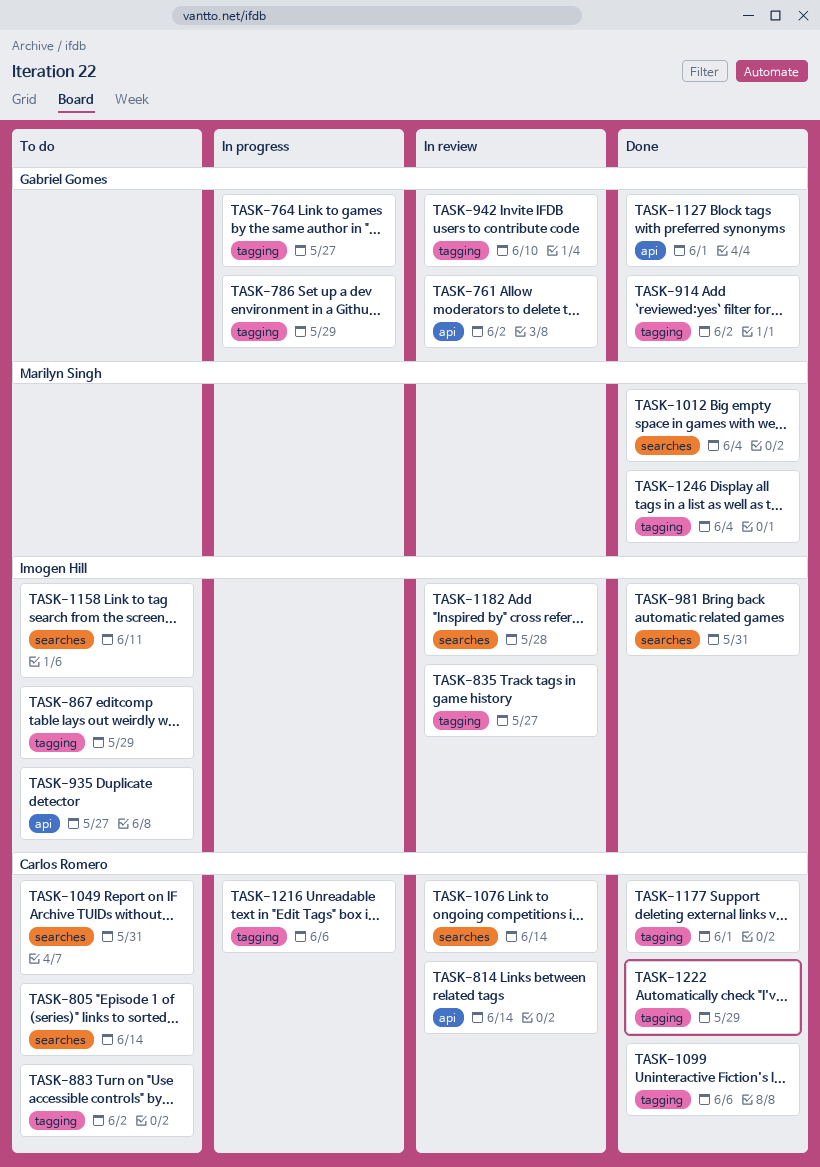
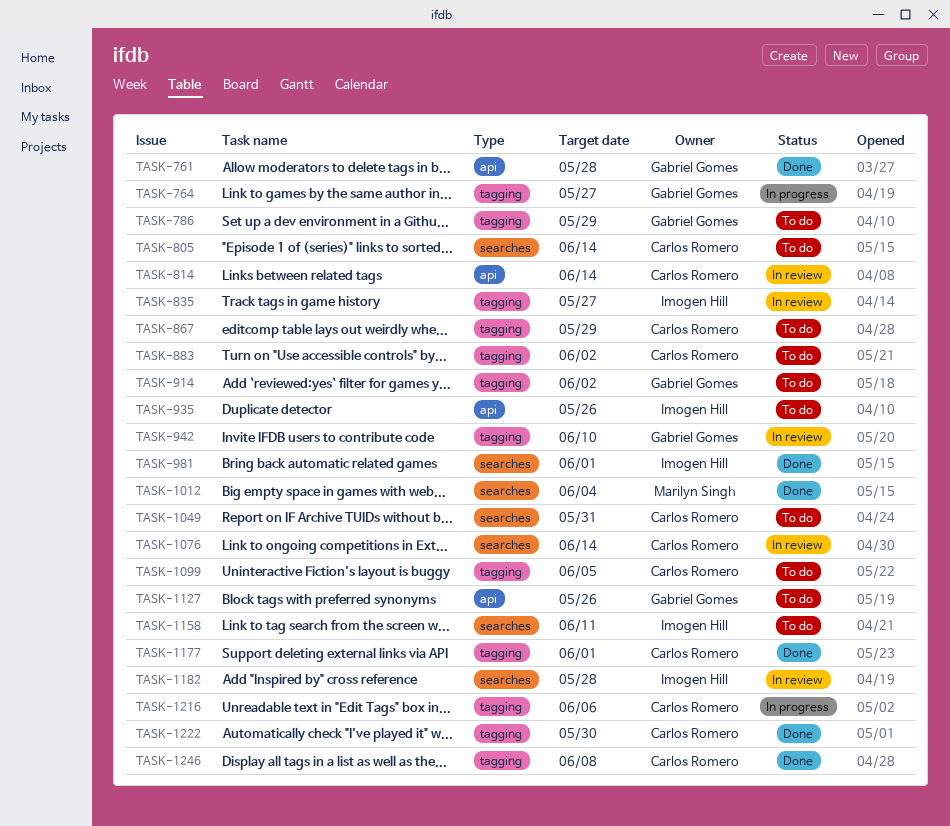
TASK-761, status: In review -> Done
TASK-761, due: Jun 2 -> May 28
TASK-786, status: In progress -> To do
TASK-867, owner: Imogen Hill -> Carlos Romero
TASK-914, status: Done -> To do
TASK-935, due: May 27 -> May 26
TASK-981, due: May 31 -> Jun 1
TASK-1099, status: Done -> To do
TASK-1099, due: Jun 6 -> Jun 5
TASK-1127, status: Done -> To do
TASK-1127, due: Jun 1 -> May 26
TASK-1222, due: May 29 -> May 30
TASK-1246, owner: Marilyn Singh -> Carlos Romero
TASK-1246, due: Jun 4 -> Jun 8

